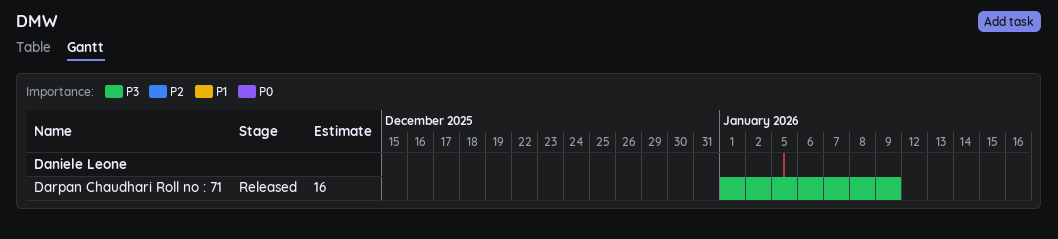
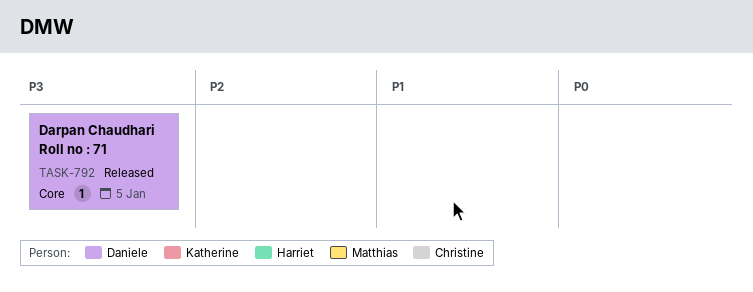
Darpan Chaudhari Roll no : 71, estimate: 16 -> 1
Darpan Chaudhari Roll no : 71, due: Jan 9 -> Jan 5

